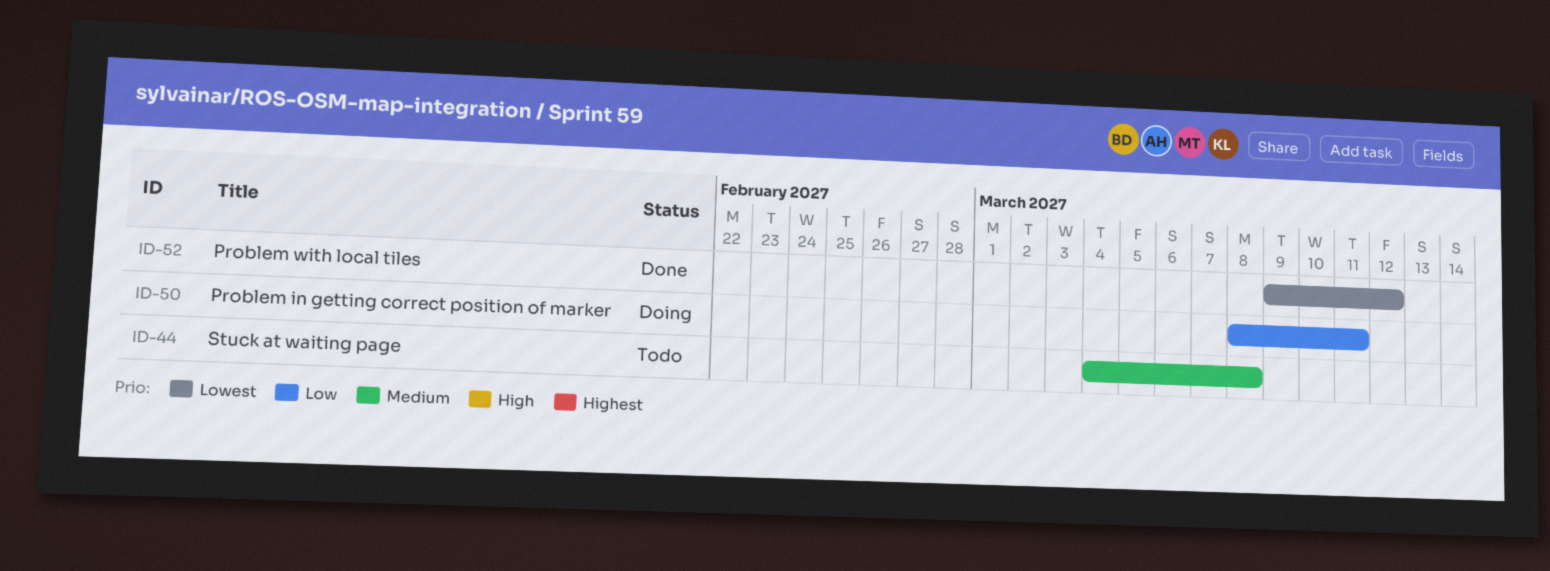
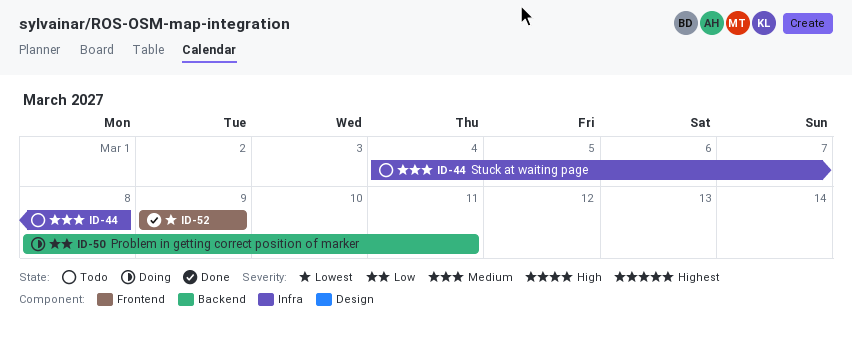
ID-52, due: Mar 12 -> Mar 9

